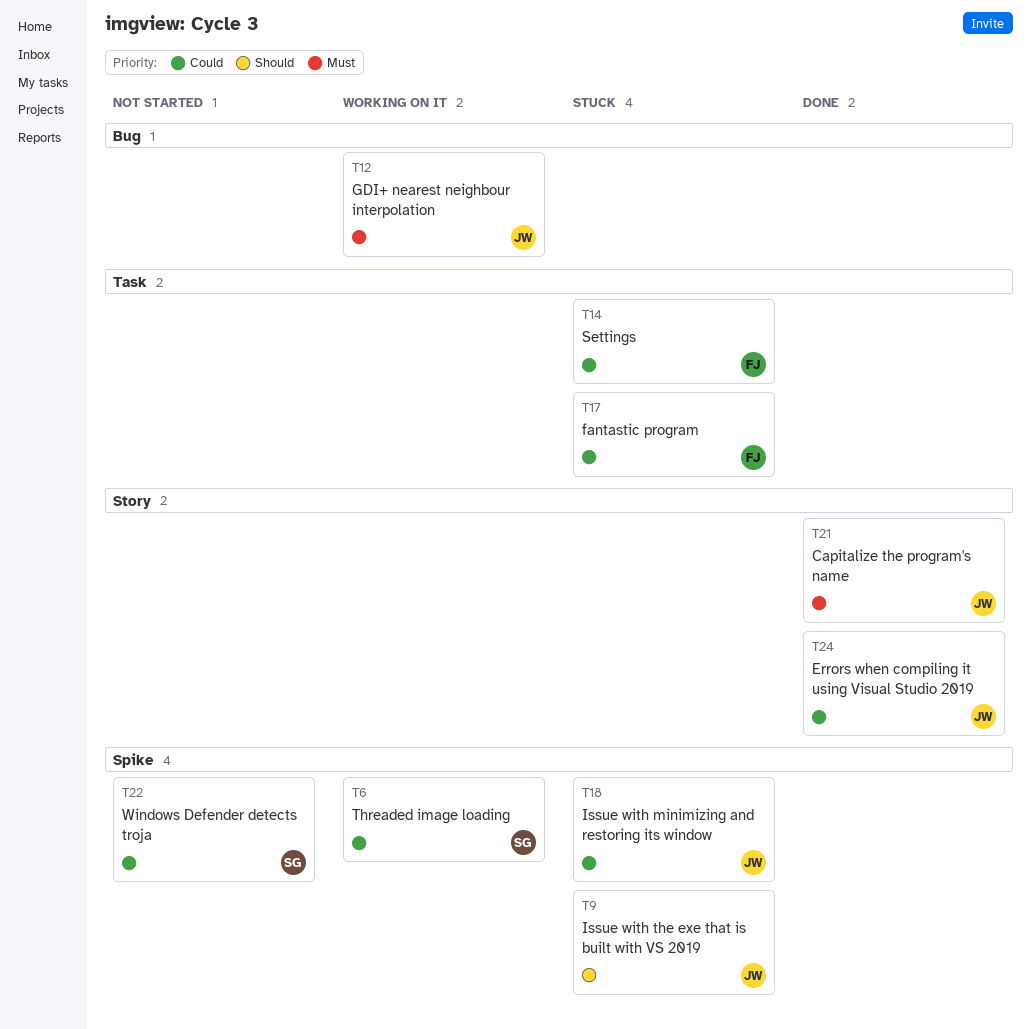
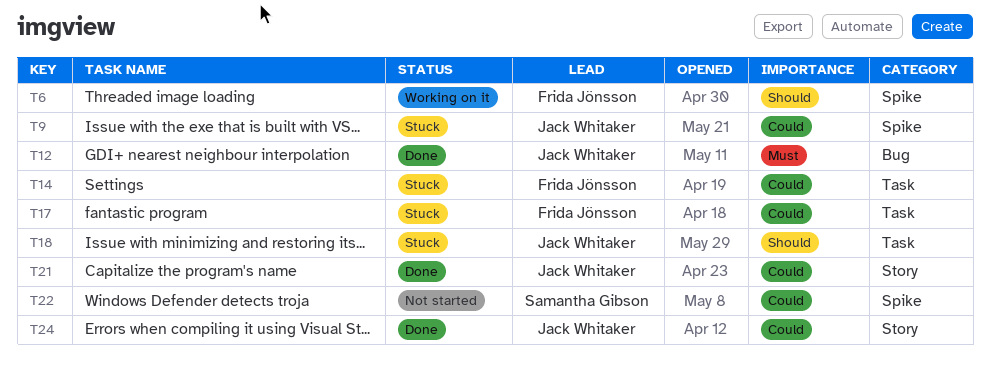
T6, owner: Samantha Gibson -> Frida Jönsson
T6, priority: Could -> Should
T9, priority: Should -> Could
T12, status: Working on it -> Done
T18, priority: Could -> Should
T18, label: Spike -> Task
T21, priority: Must -> Could

